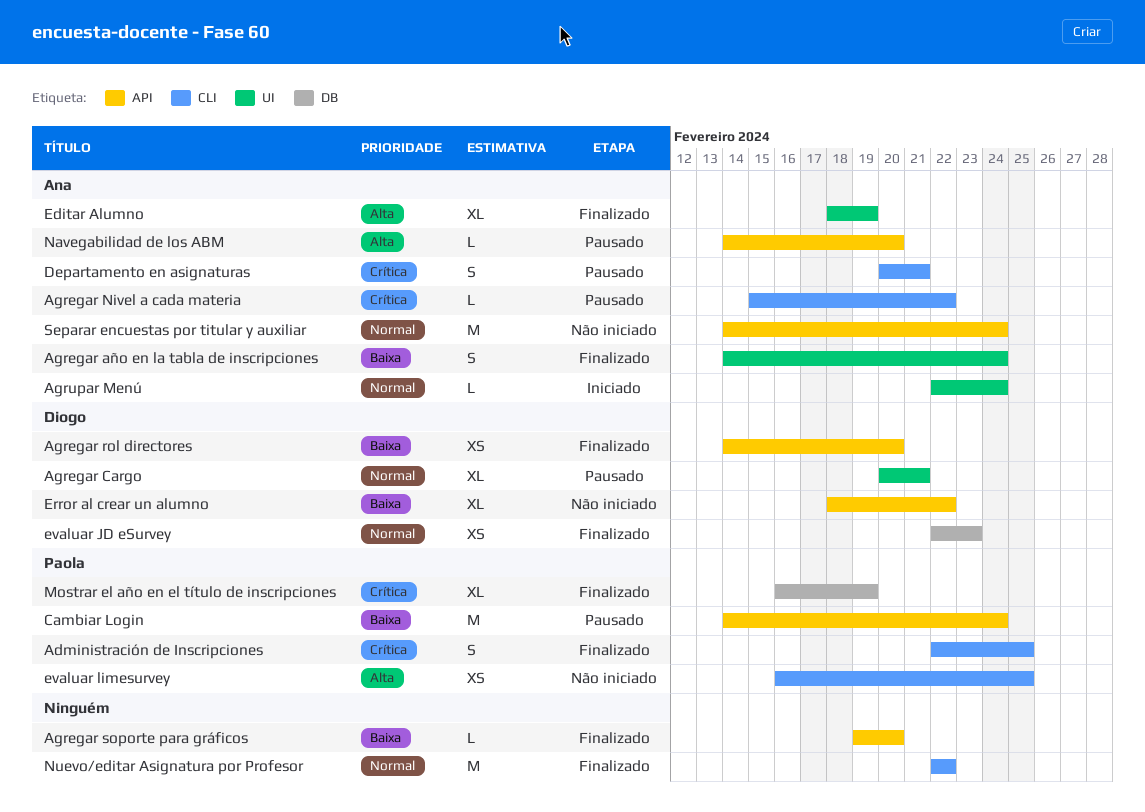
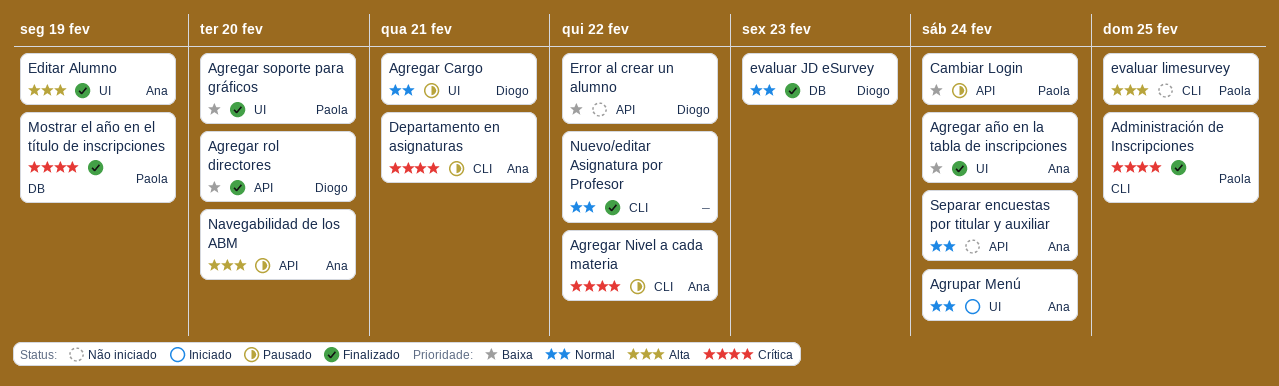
Agregar soporte para gráficos, owner: none -> Paola
Agregar soporte para gráficos, label: API -> UI

